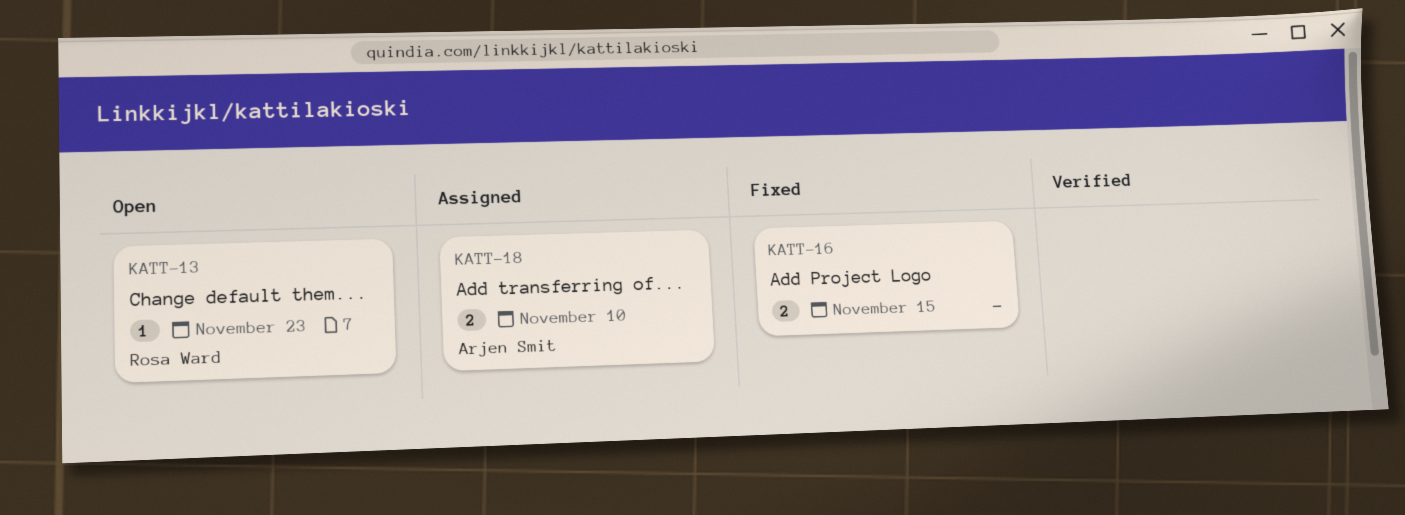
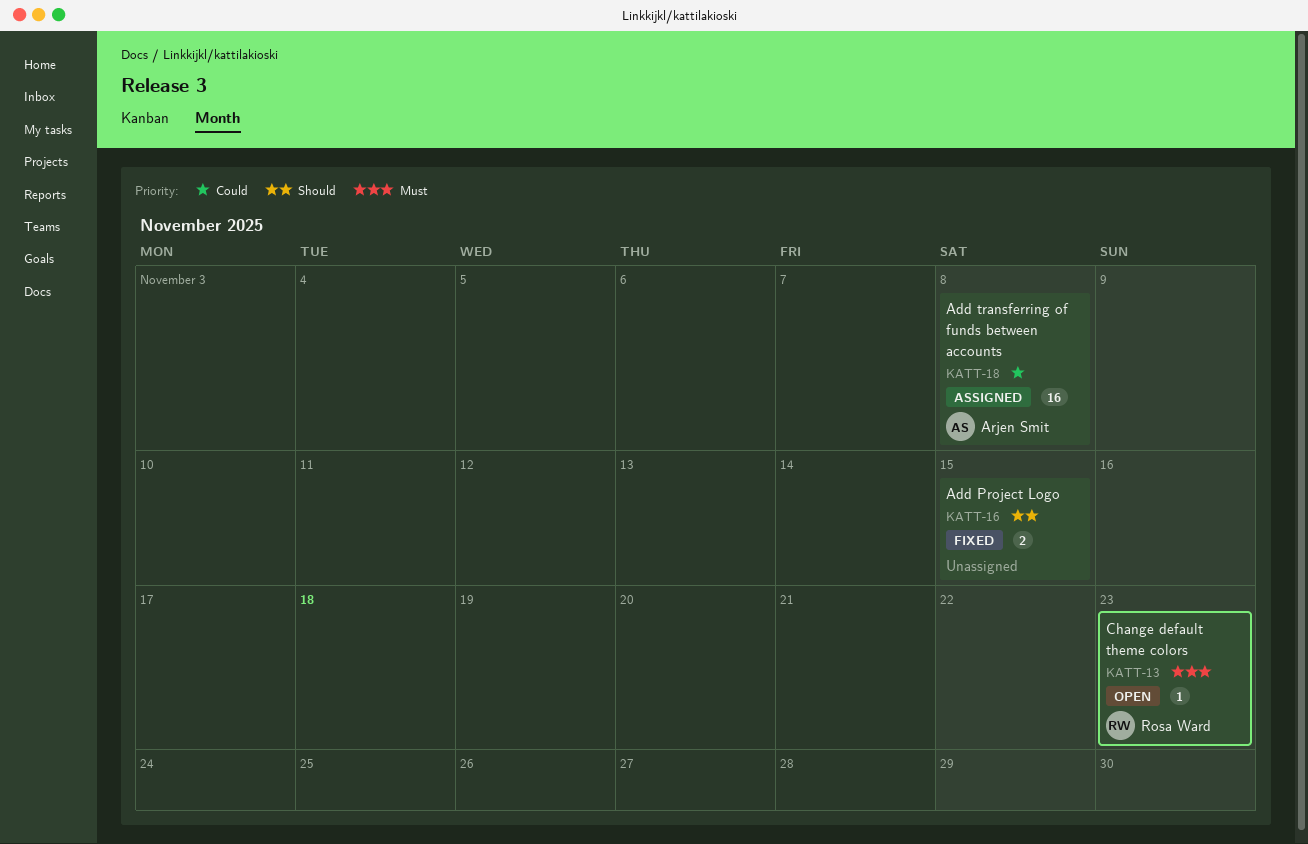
KATT-18, estimate: 2 -> 16
KATT-18, due: Nov 10 -> Nov 8

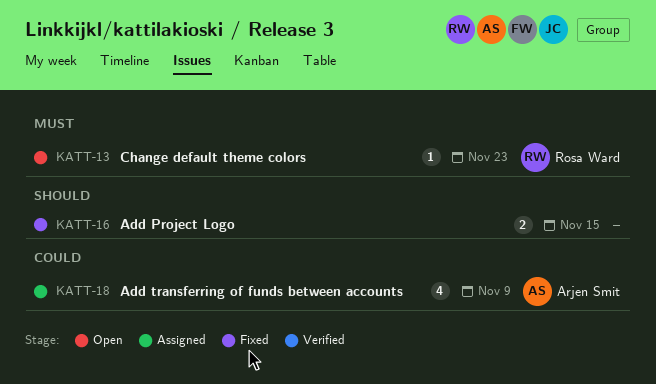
KATT-18, estimate: 16 -> 4
KATT-18, due: Nov 8 -> Nov 9

